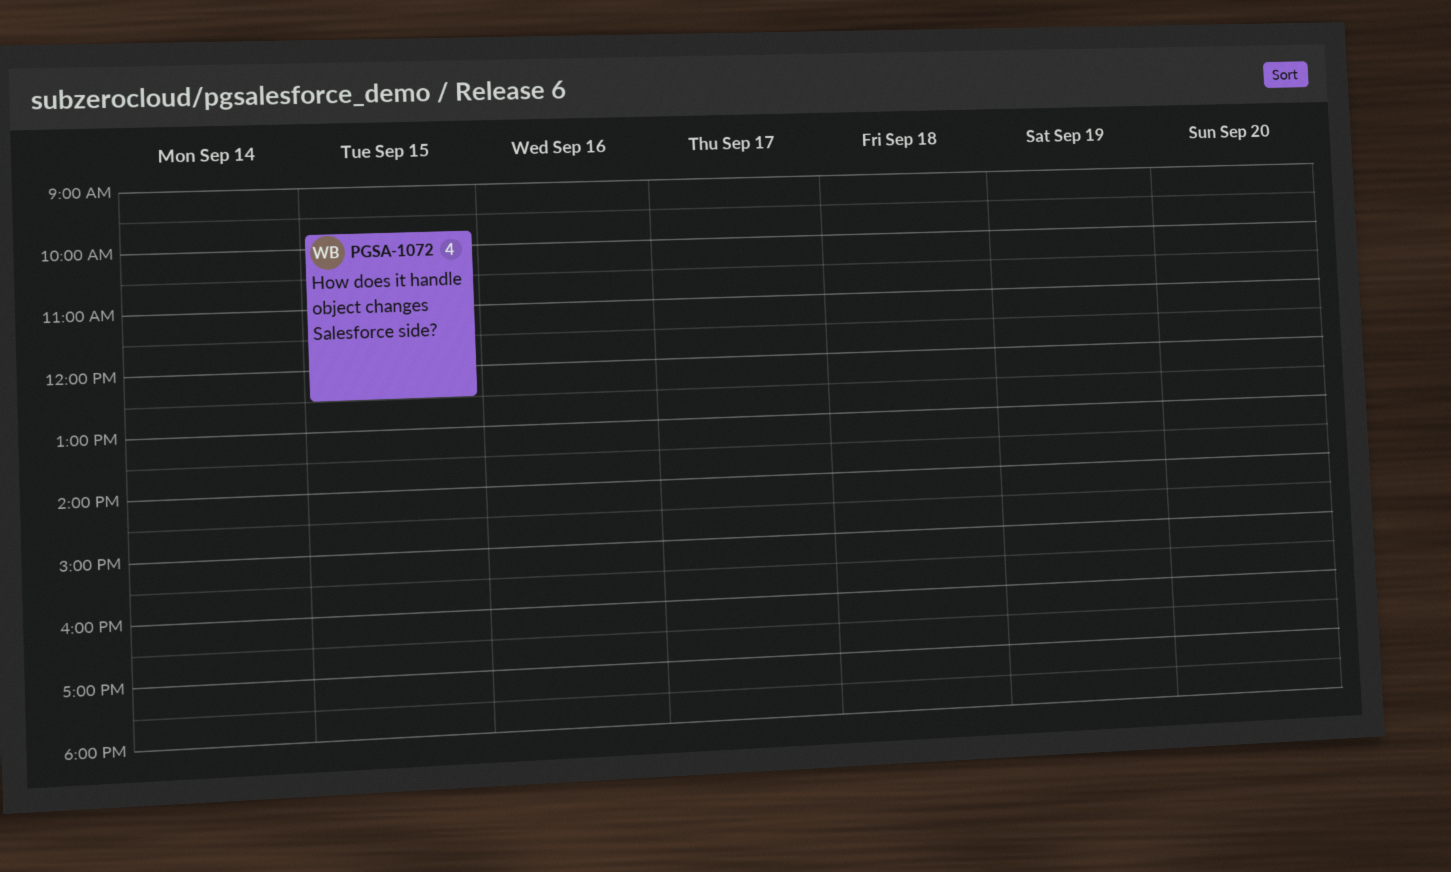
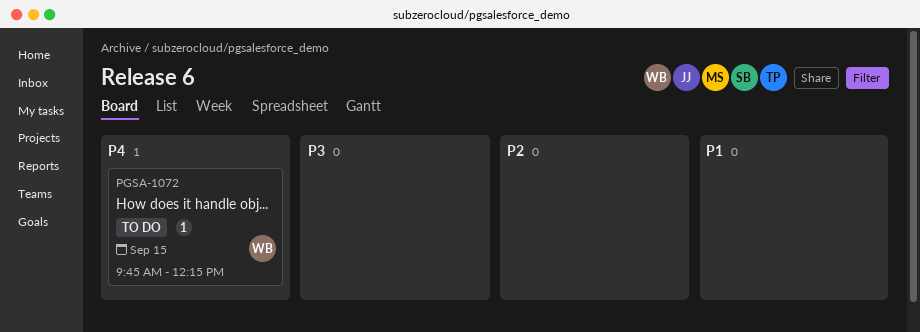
PGSA-1072, estimate: 4 -> 1
PGSA-1072, ends: 12:30 -> 12:15

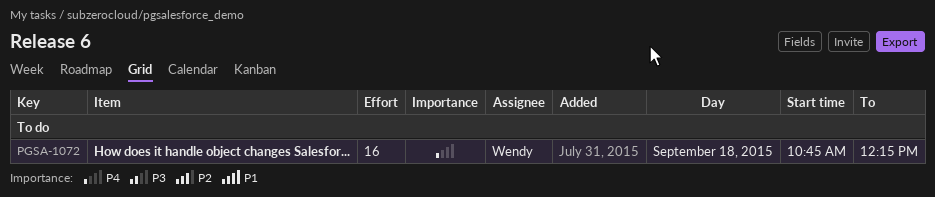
PGSA-1072, estimate: 1 -> 16
PGSA-1072, day: Sep 15 -> Sep 18
PGSA-1072, begins: 09:45 -> 10:45

